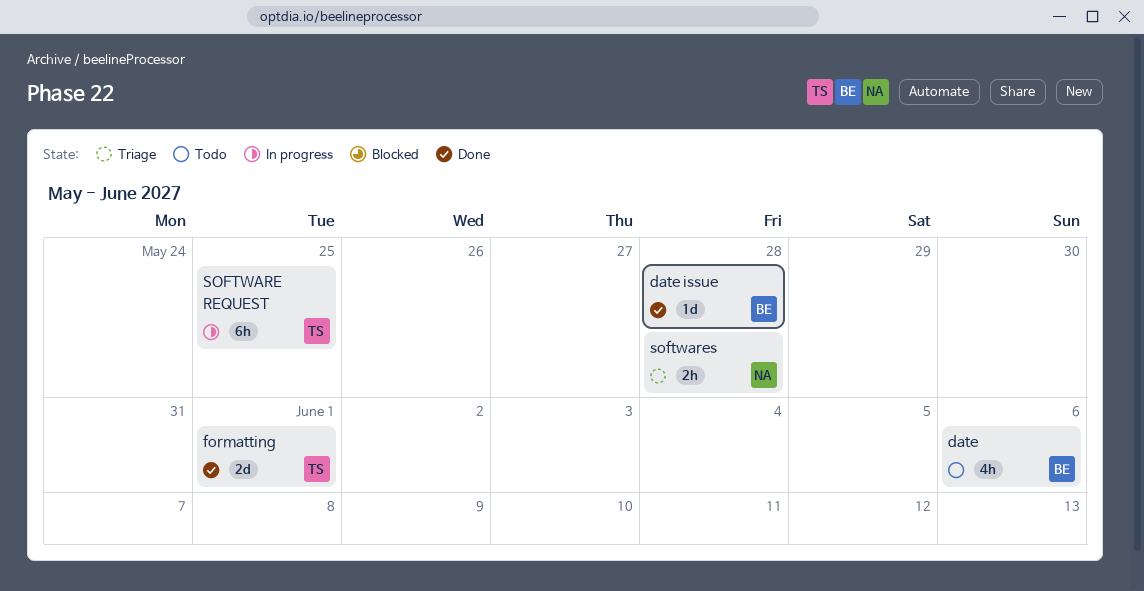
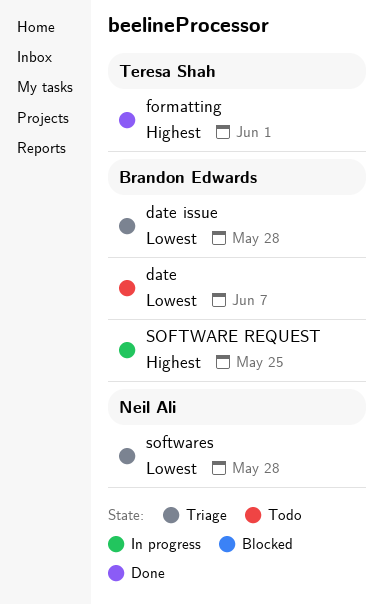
date, due: Jun 6 -> Jun 7
date issue, status: Done -> Triage
SOFTWARE REQUEST, owner: Teresa Shah -> Brandon Edwards

